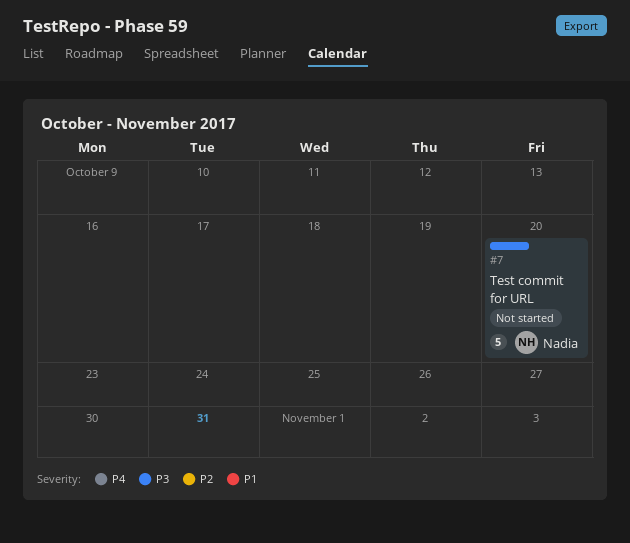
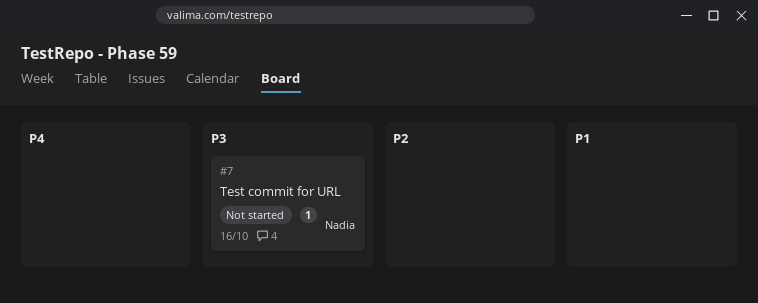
#7, estimate: 5 -> 1
#7, due: Oct 20 -> Oct 16

